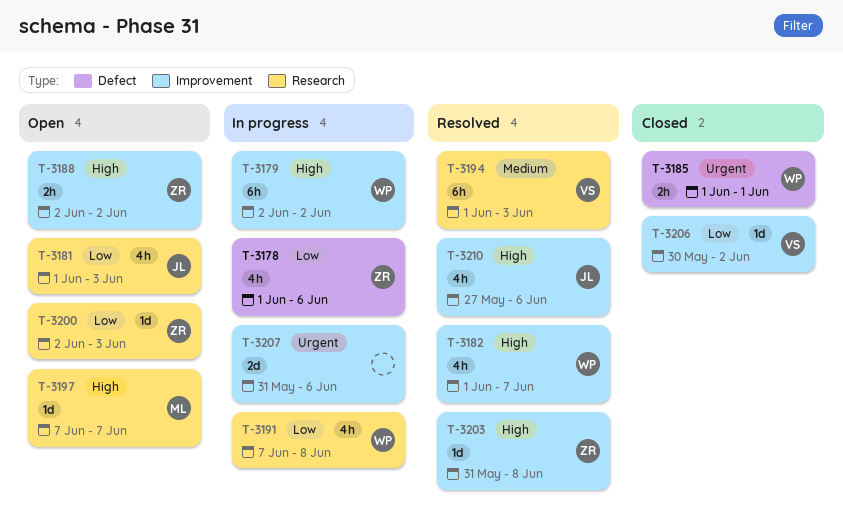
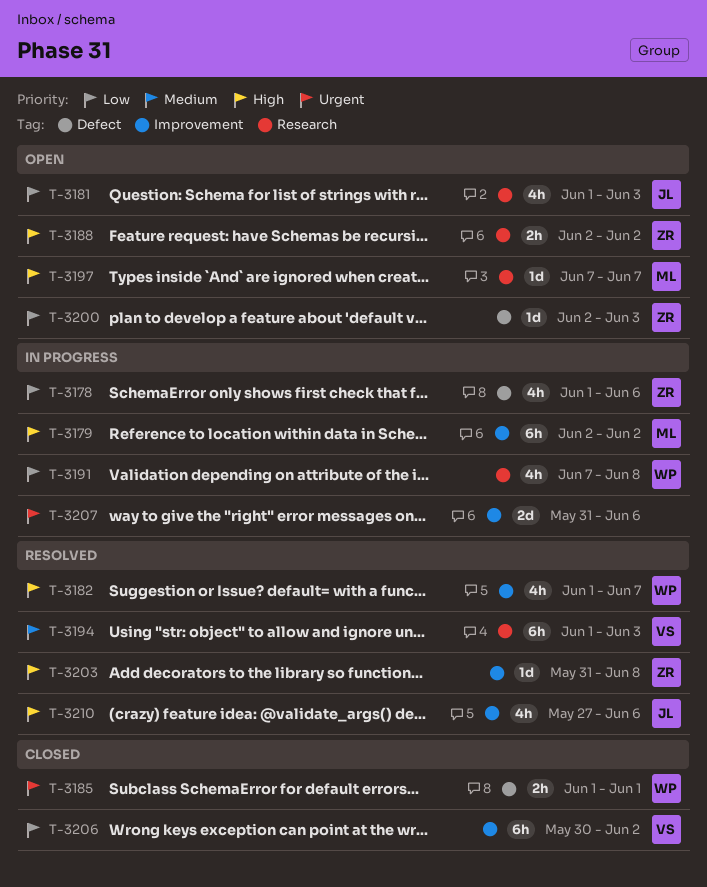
T-3179, owner: WP -> ML
T-3188, label: Improvement -> Research
T-3200, label: Research -> Defect
T-3206, estimate: 1d -> 6h

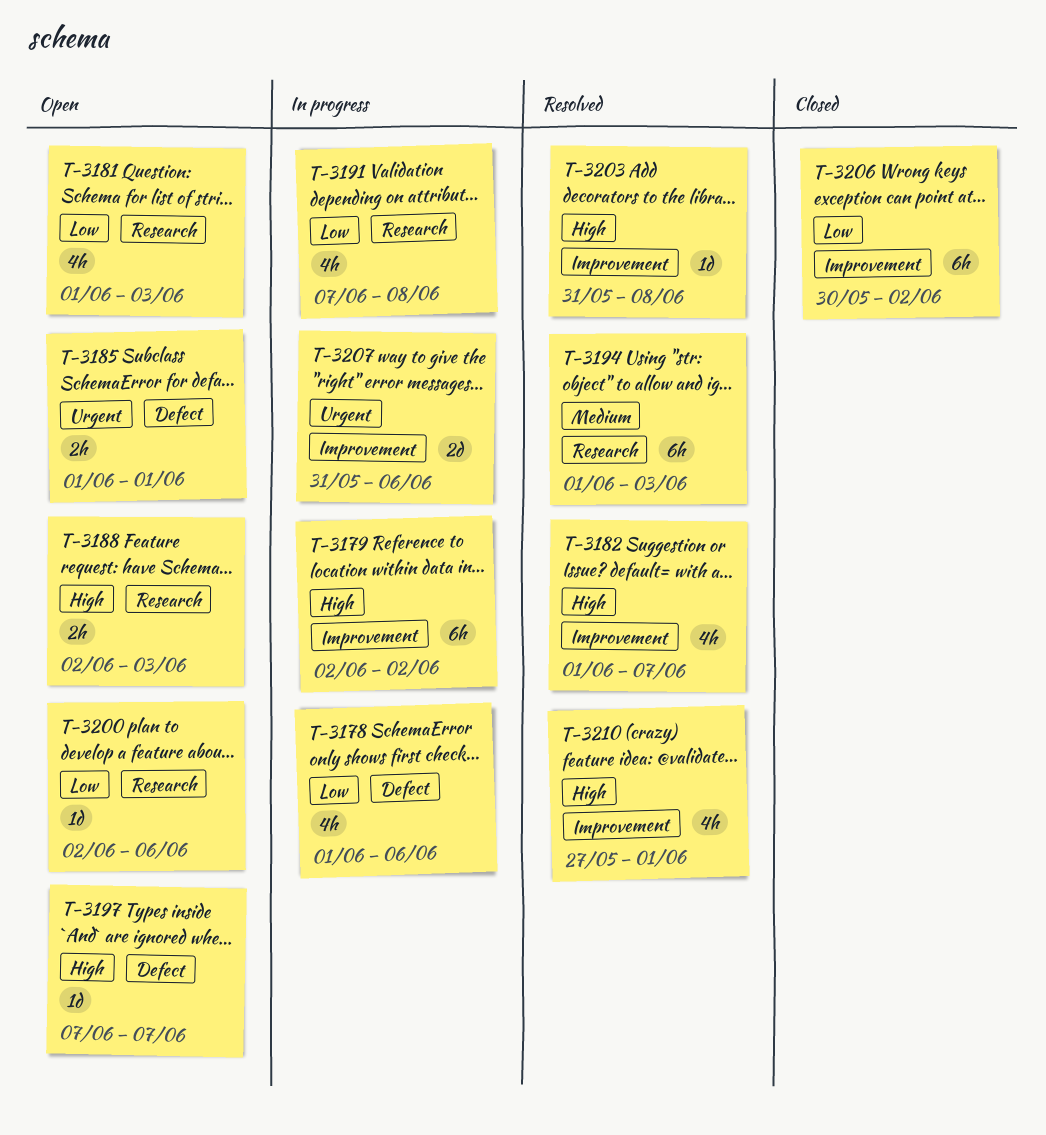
T-3185, status: Closed -> Open
T-3188, due: Jun 2 -> Jun 3
T-3197, label: Research -> Defect
T-3200, label: Defect -> Research
T-3200, due: Jun 3 -> Jun 6
T-3210, due: Jun 6 -> Jun 1

